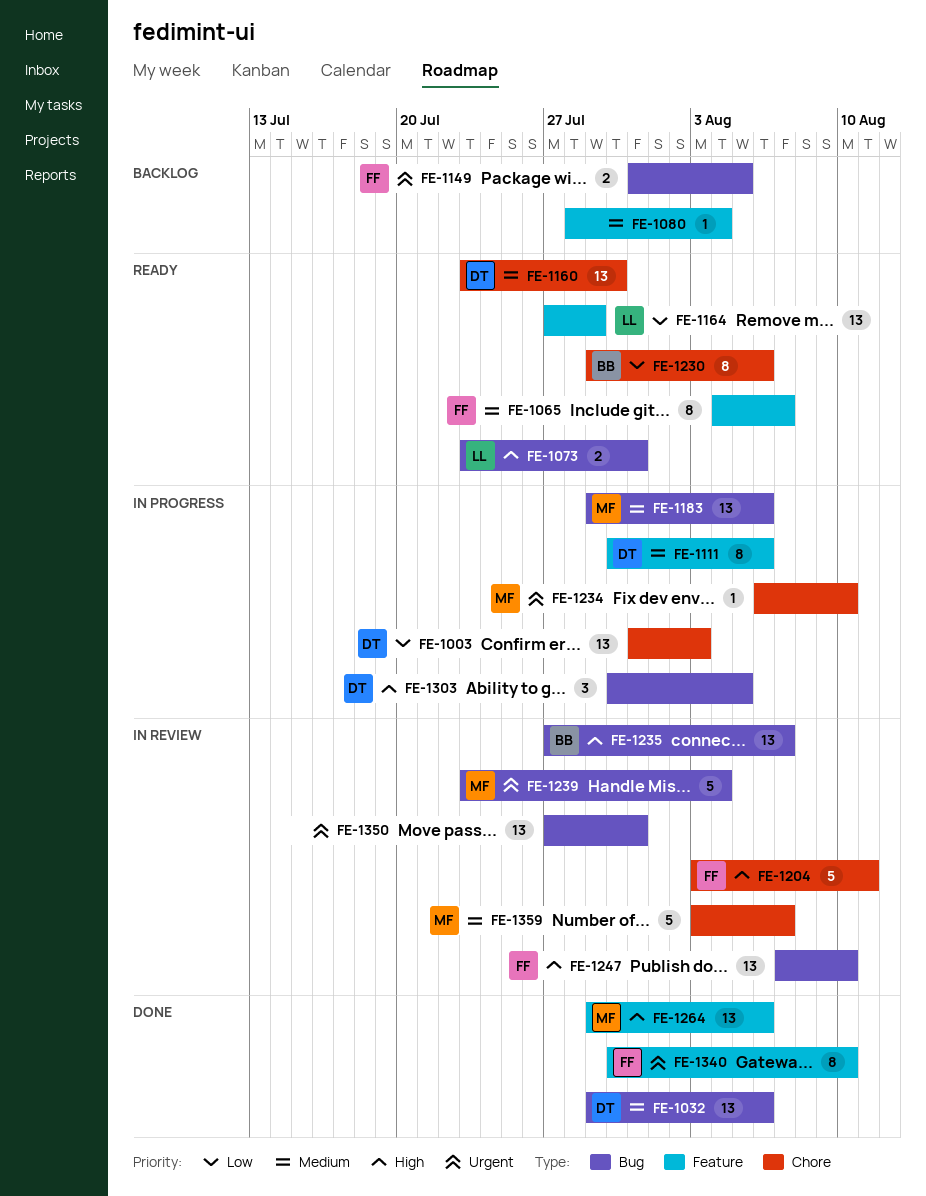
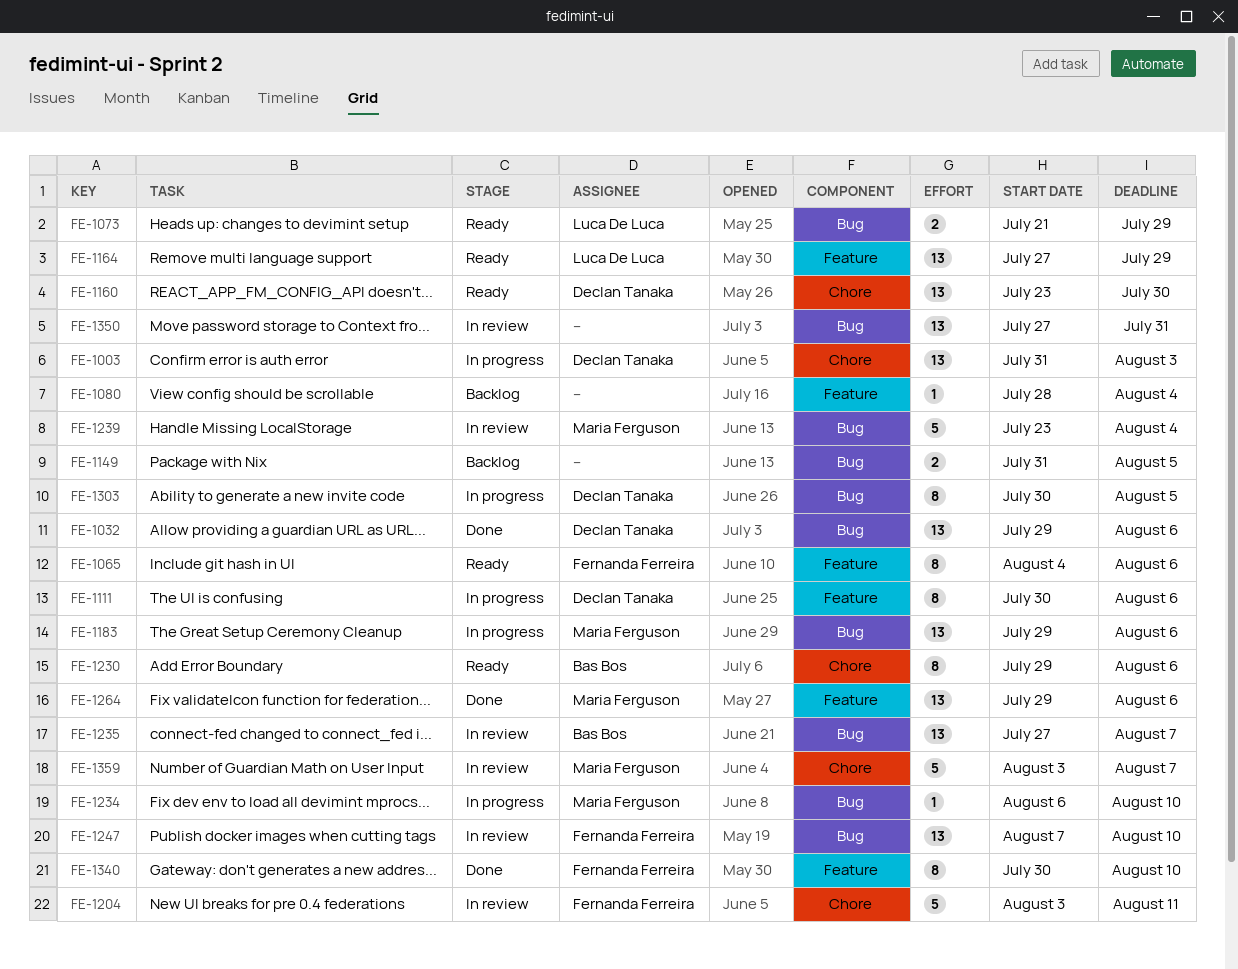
FE-1065, due: Aug 7 -> Aug 6
FE-1073, start: Jul 23 -> Jul 21
FE-1073, due: Jul 31 -> Jul 29
FE-1149, owner: Fernanda Ferreira -> none
FE-1234, label: Chore -> Bug
FE-1303, estimate: 3 -> 8

